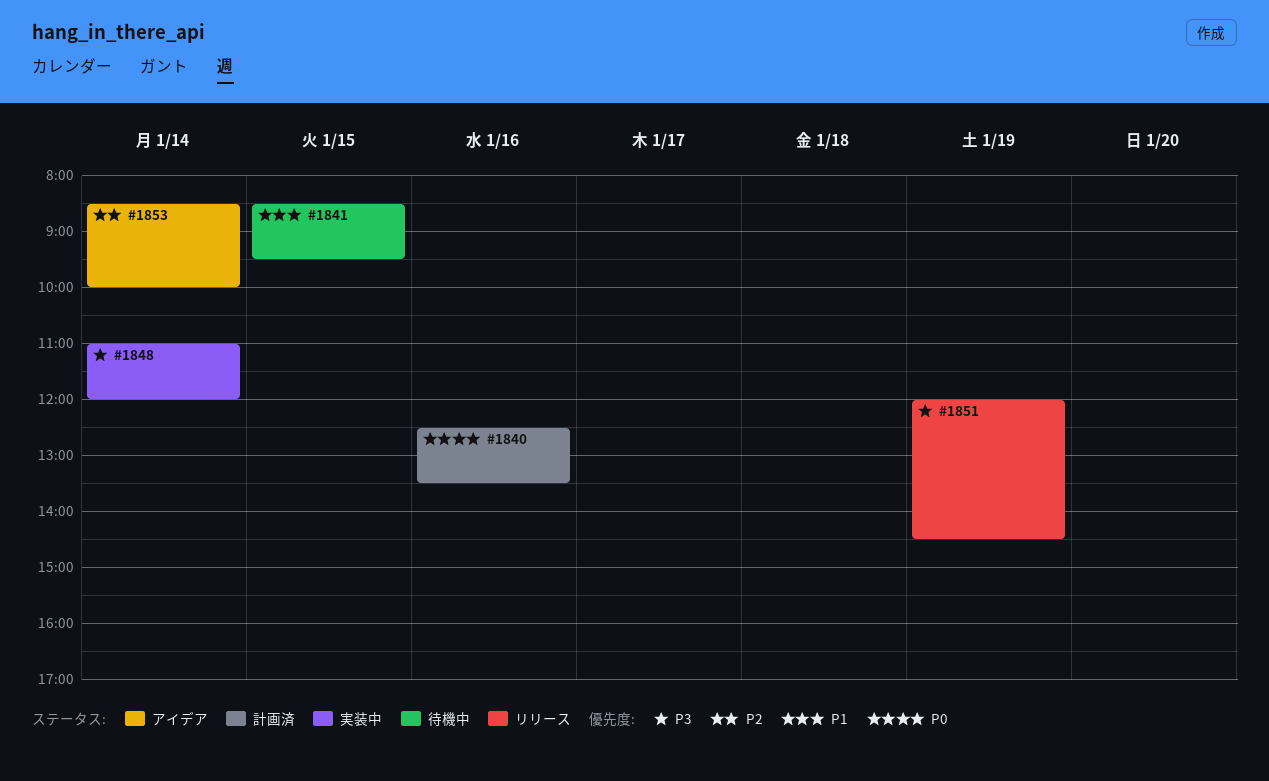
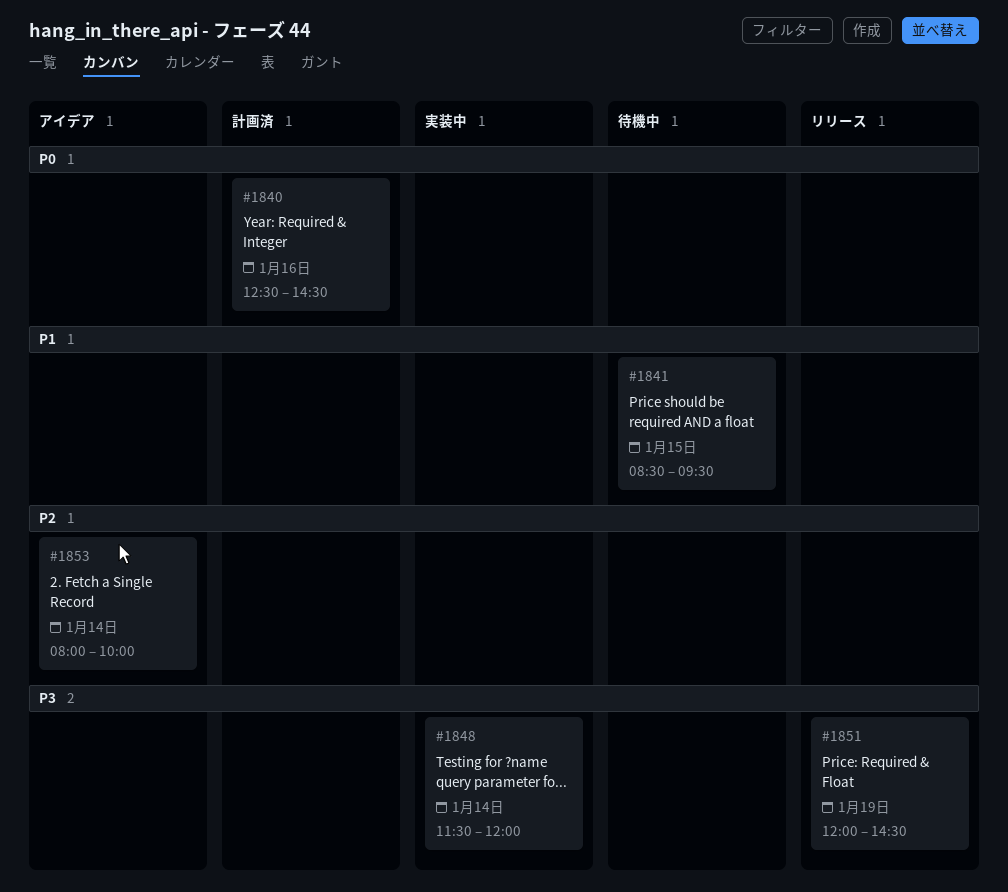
#1840, ends: 13:30 -> 14:30
#1848, begins: 11:00 -> 11:30
#1853, begins: 08:30 -> 08:00

